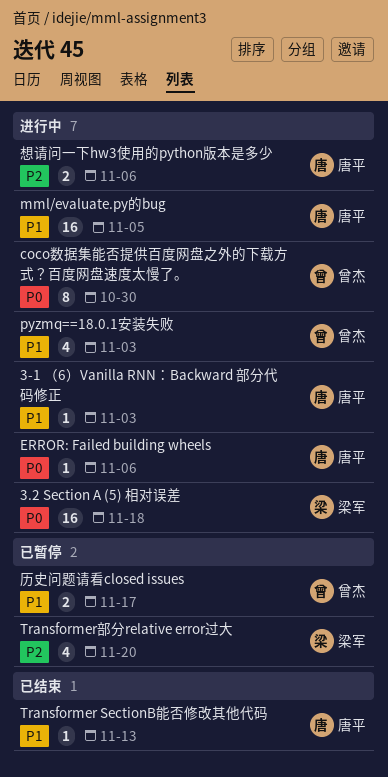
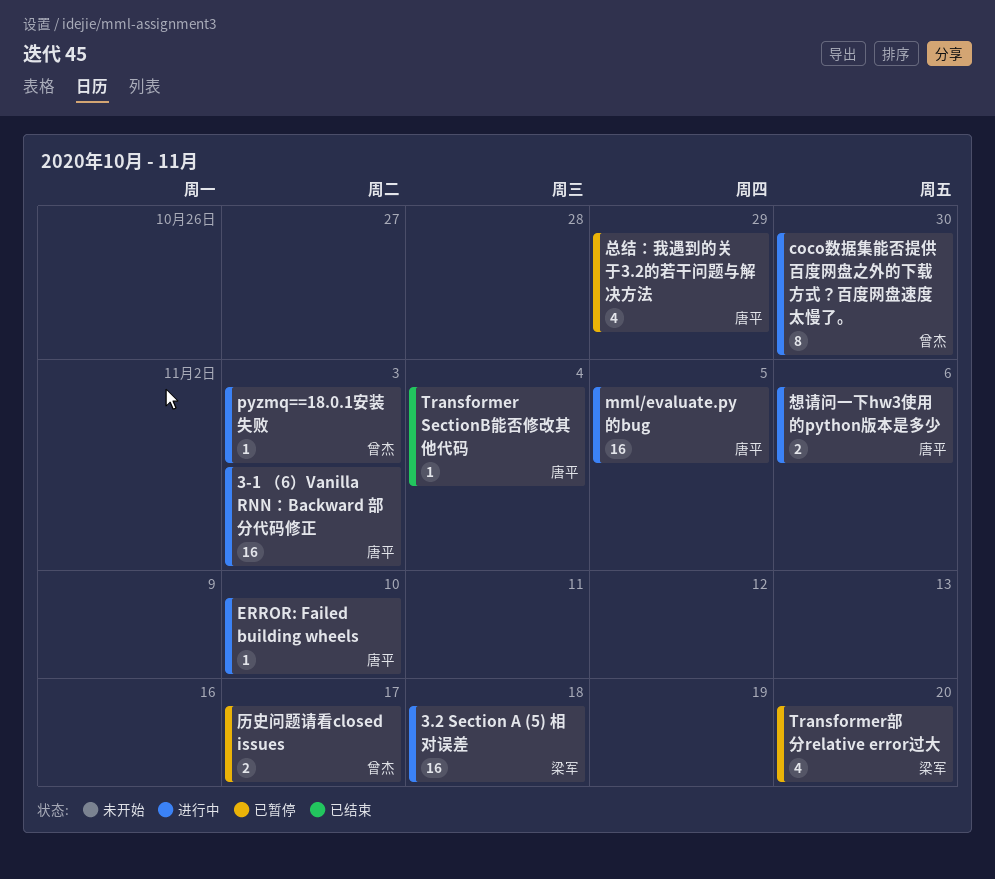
3-1 （6）Vanilla RNN：Backward 部分代码修正, estimate: 1 -> 16
ERROR: Failed building wheels, due: Nov 6 -> Nov 10
pyzmq==18.0.1安装失败, estimate: 4 -> 1
Transformer SectionB能否修改其他代码, due: Nov 13 -> Nov 4
总结：我遇到的关于3.2的若干问题与解决方法: none -> present

